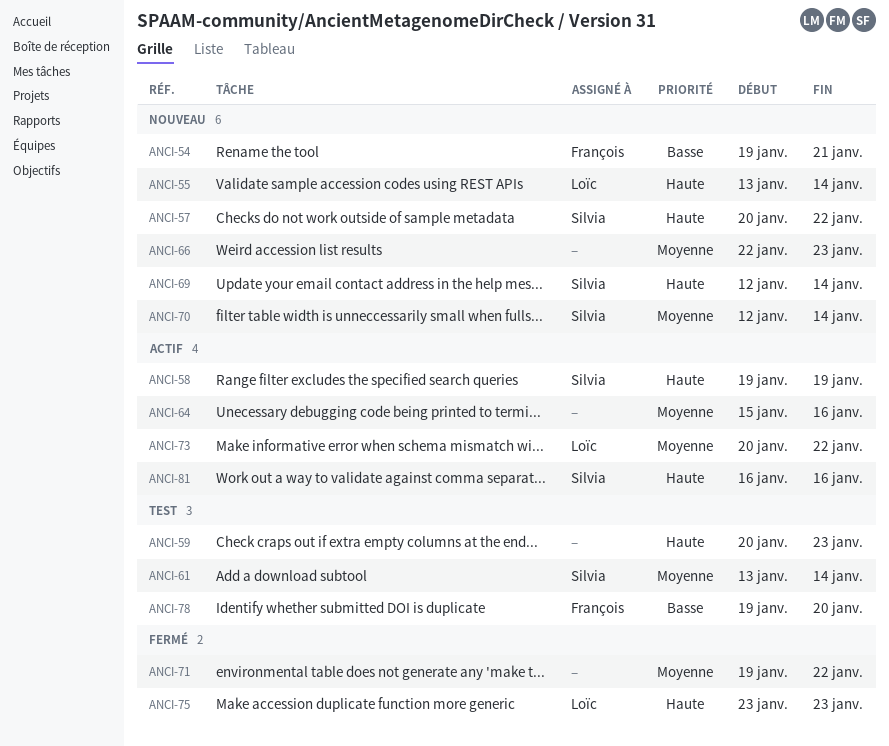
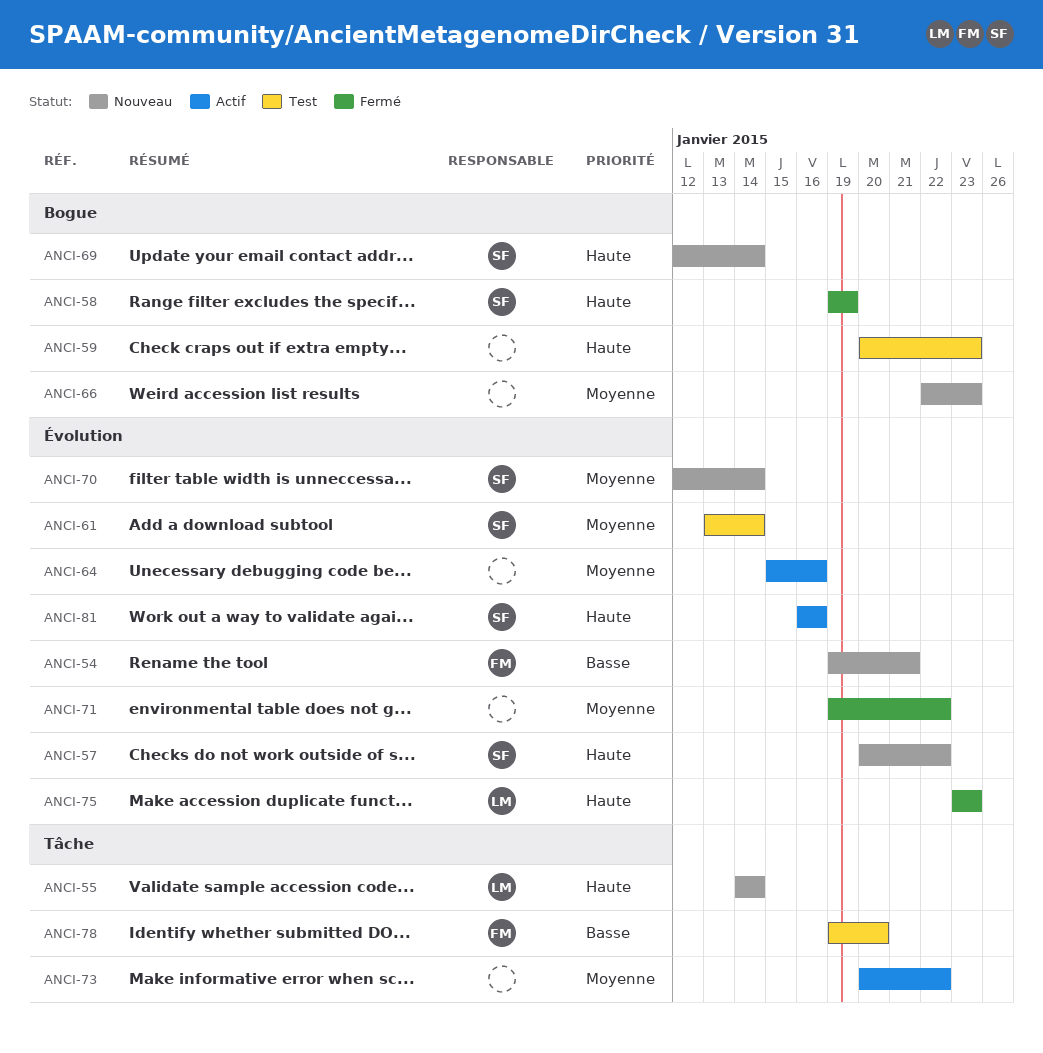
ANCI-55, start: Jan 13 -> Jan 14
ANCI-58, status: Actif -> Fermé
ANCI-73, owner: Loïc -> none

